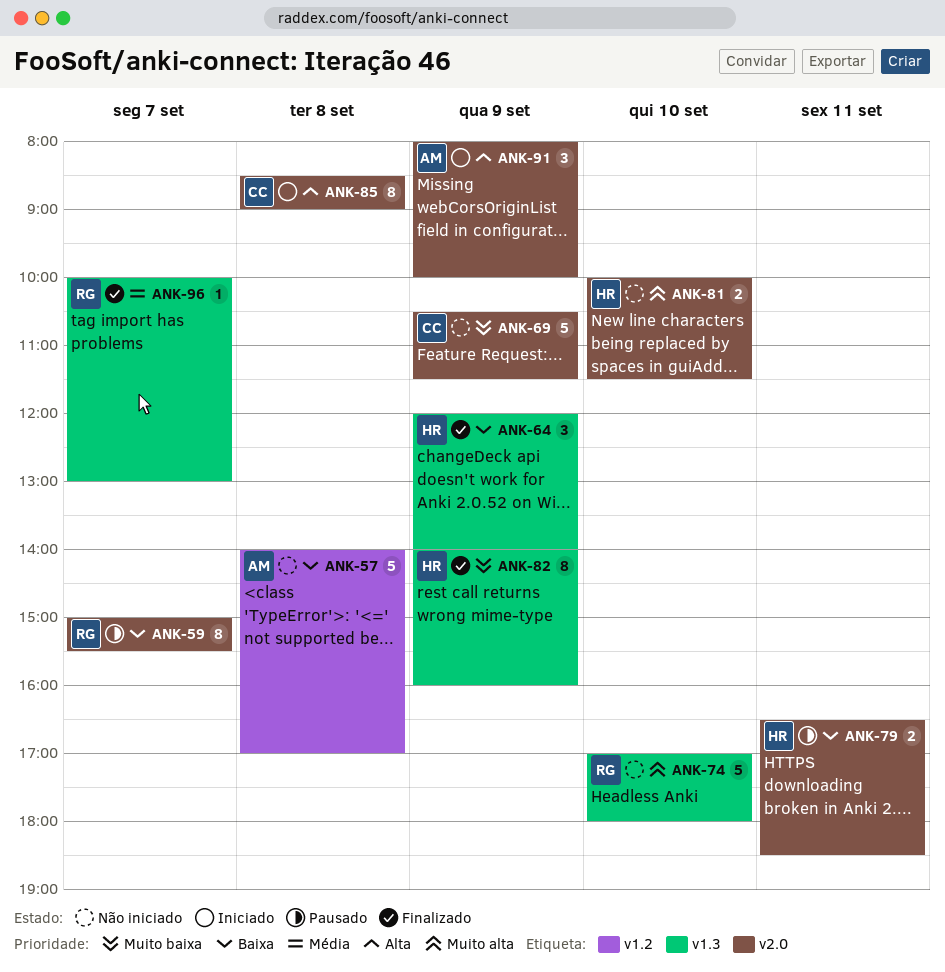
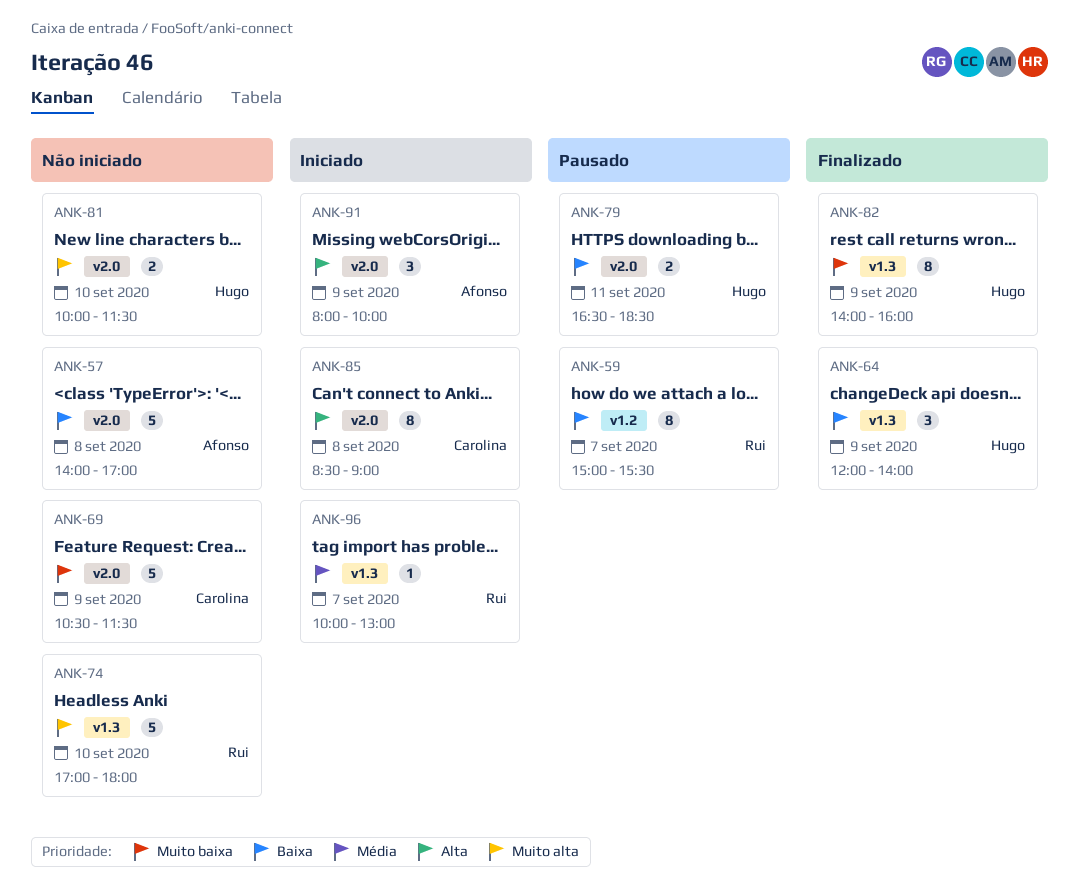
ANK-57, label: v1.2 -> v2.0
ANK-59, label: v2.0 -> v1.2
ANK-96, status: Finalizado -> Iniciado

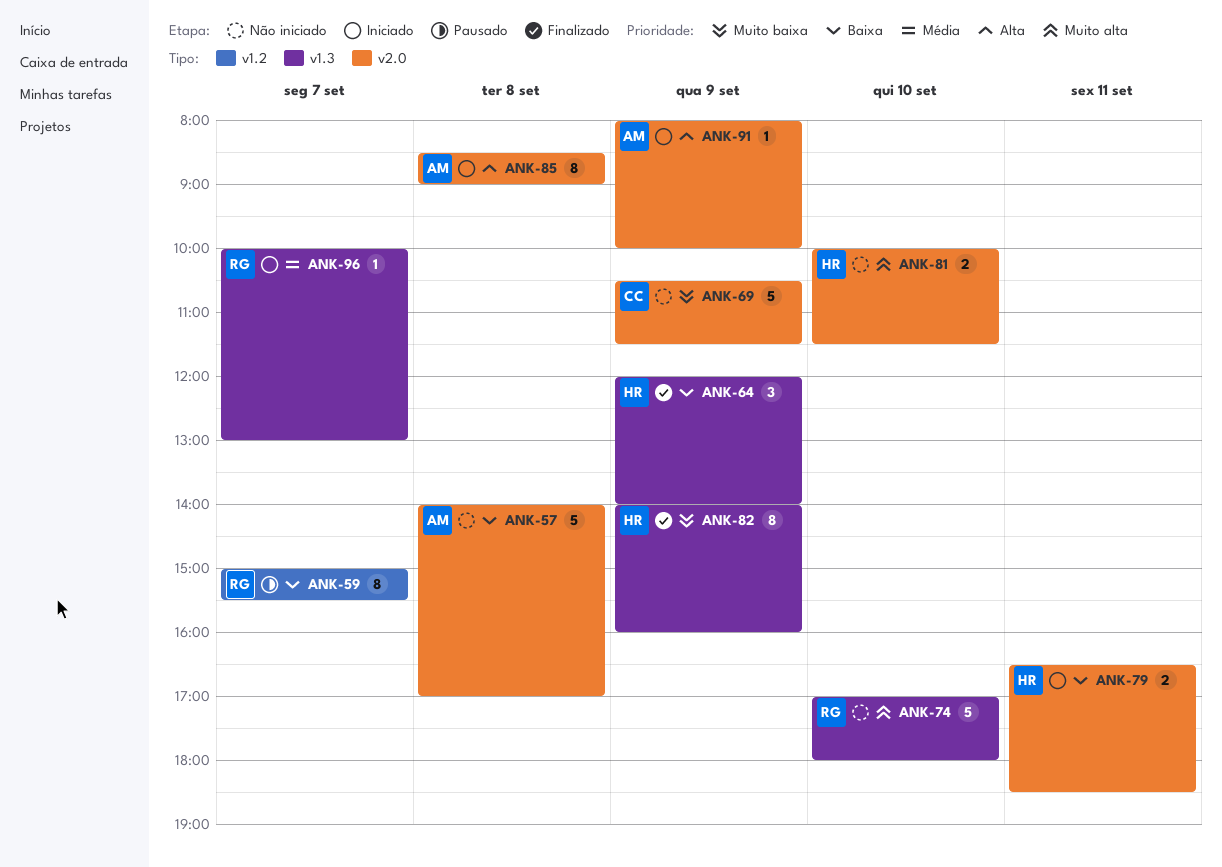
ANK-79, status: Pausado -> Iniciado
ANK-85, owner: Carolina -> Afonso
ANK-91, estimate: 3 -> 1

